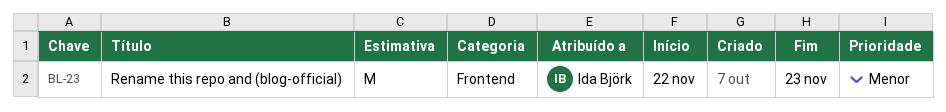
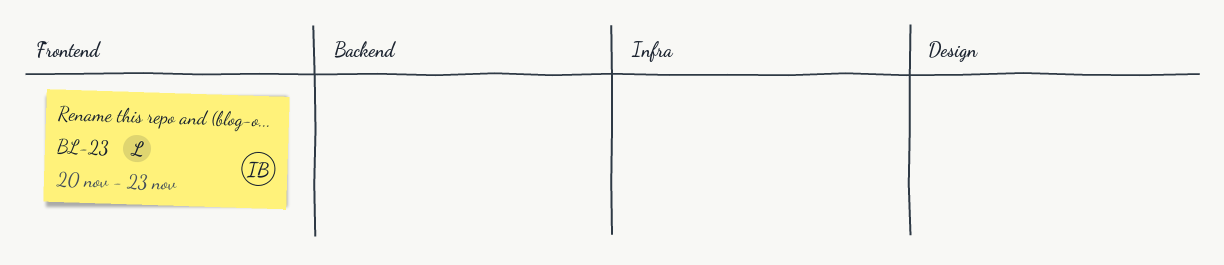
BL-23, estimate: M -> L
BL-23, start: Nov 22 -> Nov 20

